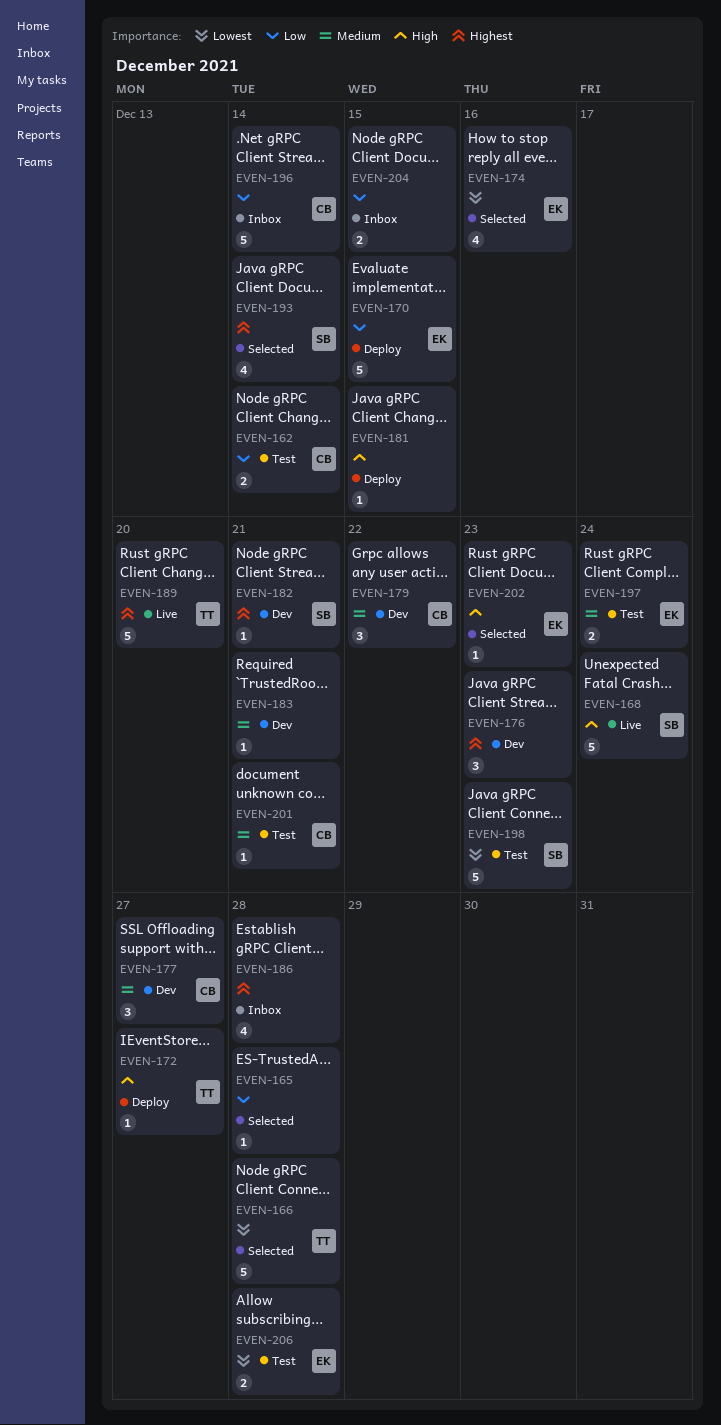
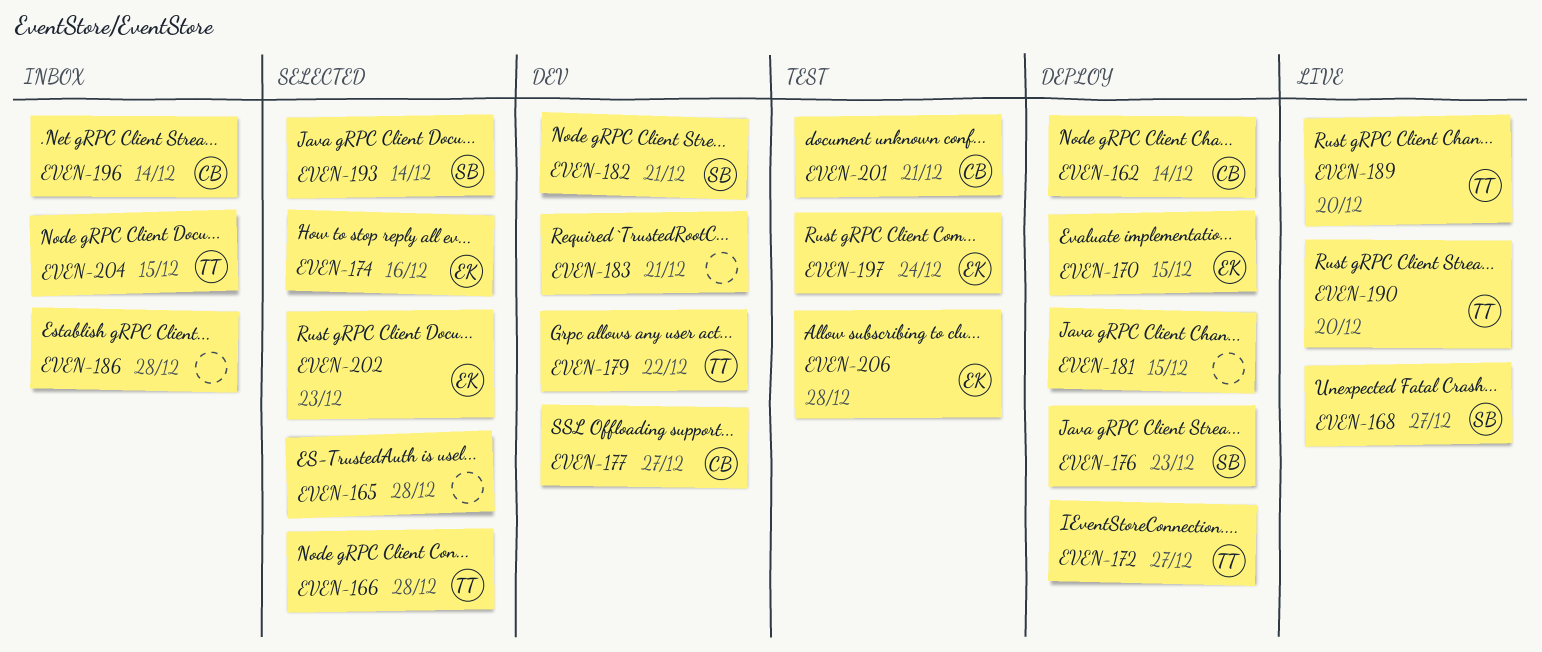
EVEN-162, status: Test -> Deploy
EVEN-168, due: Dec 24 -> Dec 27
EVEN-176, status: Dev -> Deploy
EVEN-176, owner: none -> SB
EVEN-179, owner: CB -> TT
EVEN-190: none -> present
EVEN-198: present -> none
EVEN-204, owner: none -> TT

